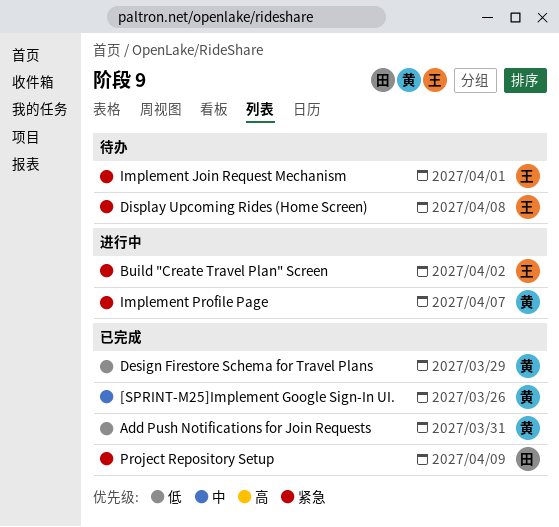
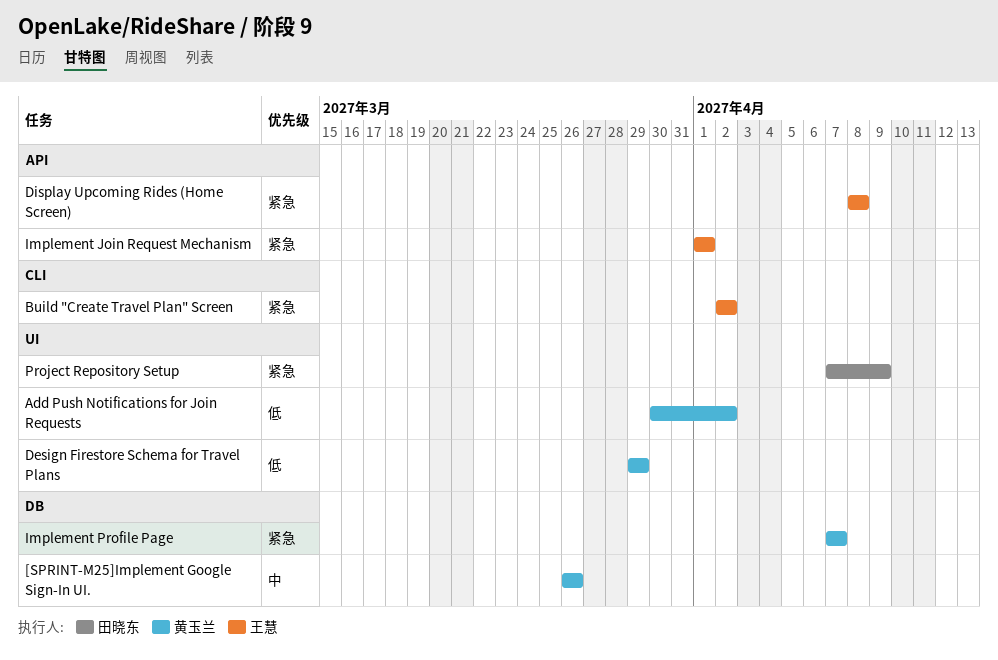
Add Push Notifications for Join Requests, due: Mar 31 -> Apr 2

